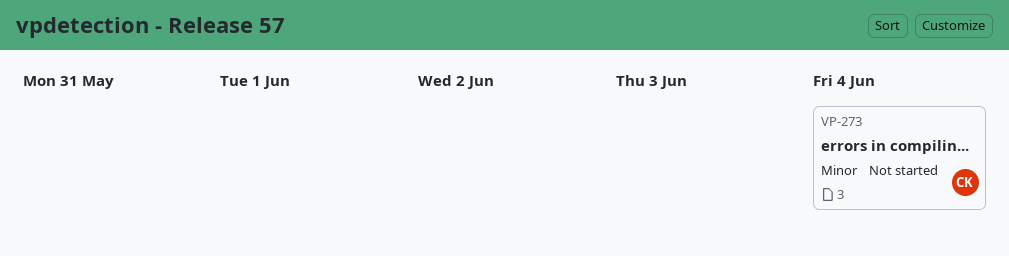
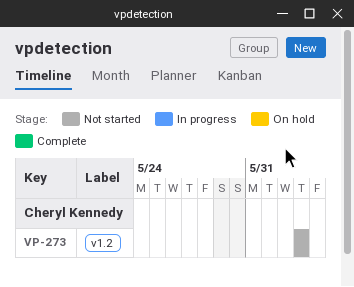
VP-273, due: Jun 4 -> Jun 3

